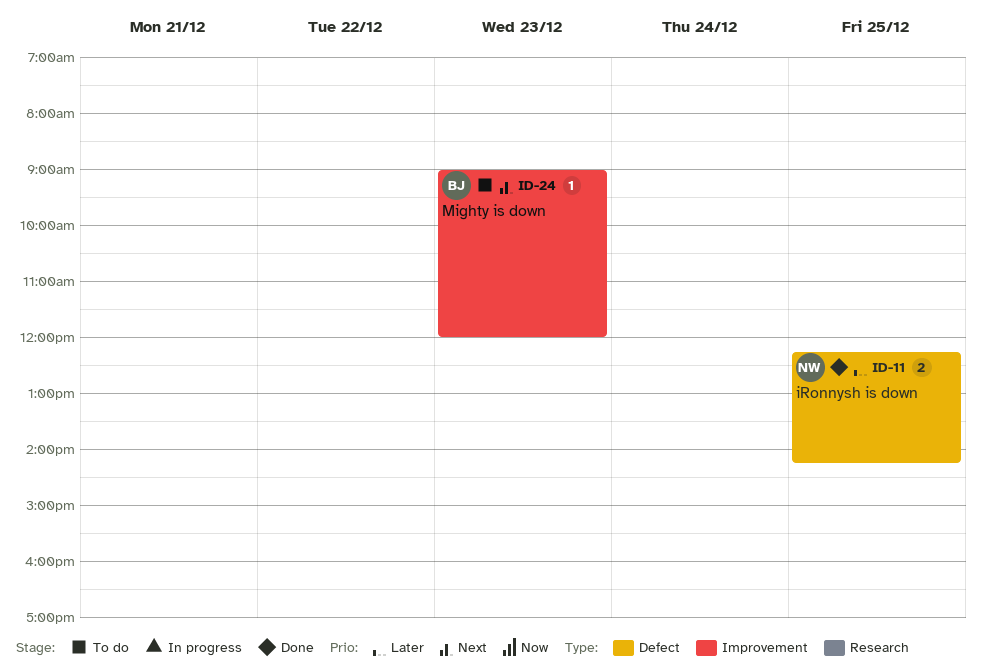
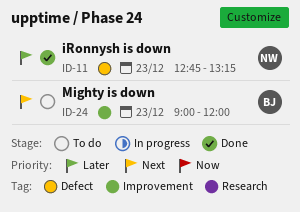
ID-11, day: Dec 25 -> Dec 23
ID-11, begins: 12:15 -> 12:45
ID-11, ends: 14:15 -> 13:15

